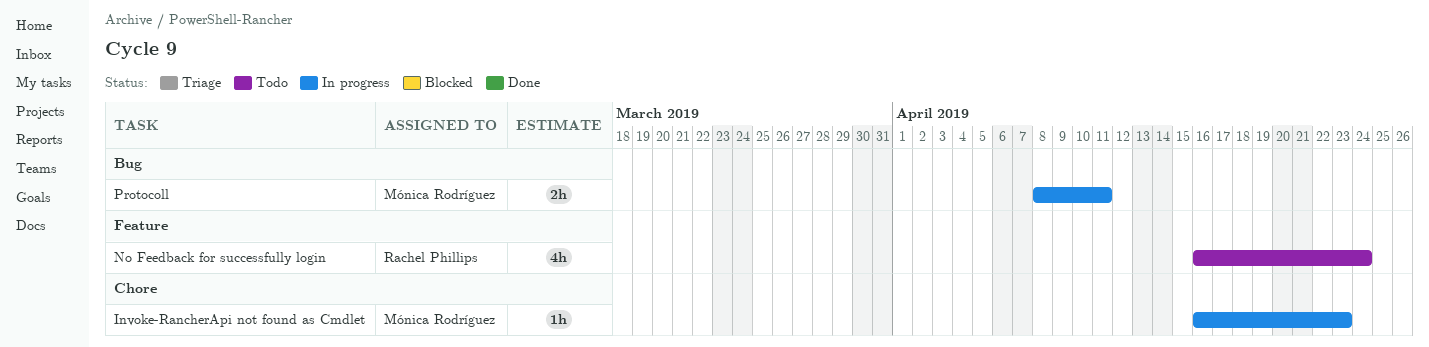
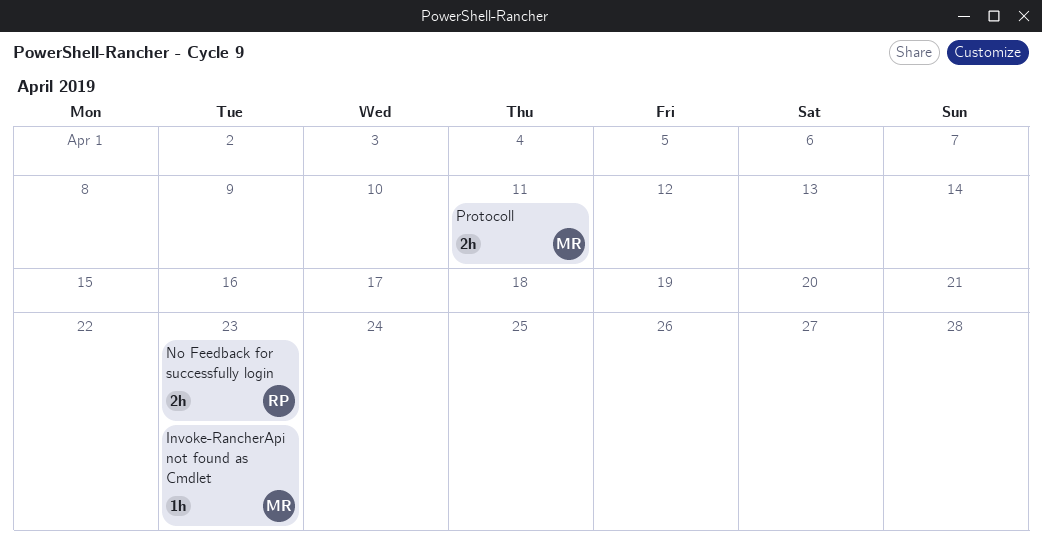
No Feedback for successfully login, estimate: 4h -> 2h
No Feedback for successfully login, due: Apr 24 -> Apr 23

